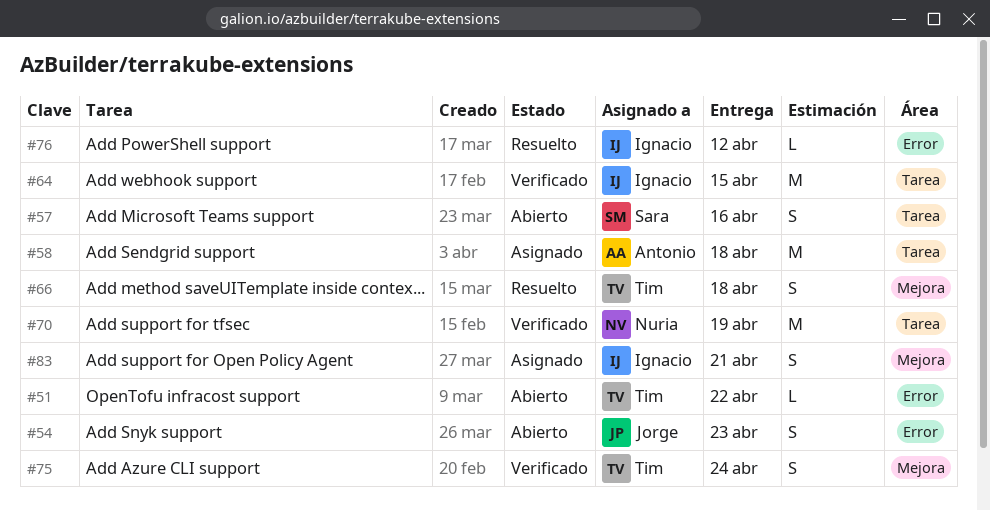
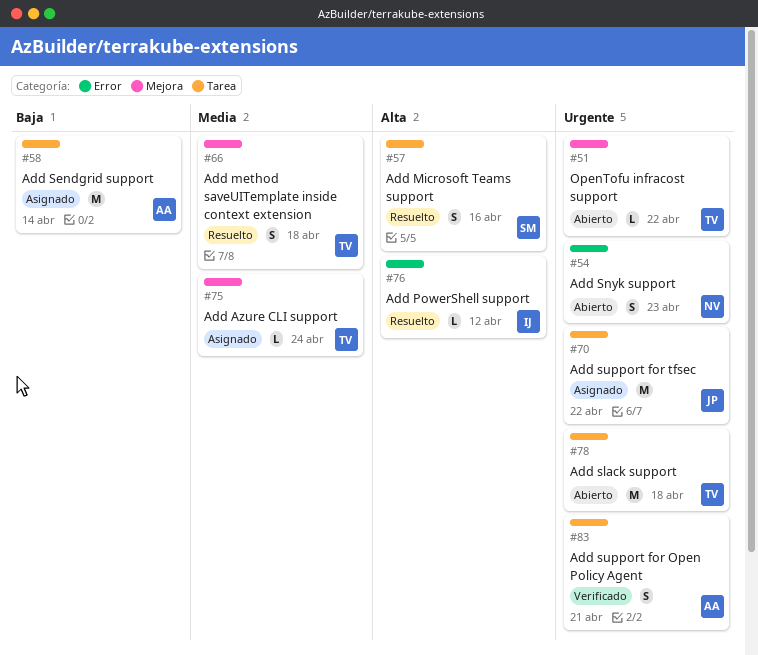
#51, label: Error -> Mejora
#54, owner: Jorge -> Nuria
#57, status: Abierto -> Resuelto
#58, due: Apr 18 -> Apr 14
#64: present -> none
#70, status: Verificado -> Asignado
#70, owner: Nuria -> Jorge
#70, due: Apr 19 -> Apr 22
#75, status: Verificado -> Asignado
#75, estimate: S -> L
#78: none -> present
#83, status: Asignado -> Verificado
#83, owner: Ignacio -> Antonio
#83, label: Mejora -> Tarea

